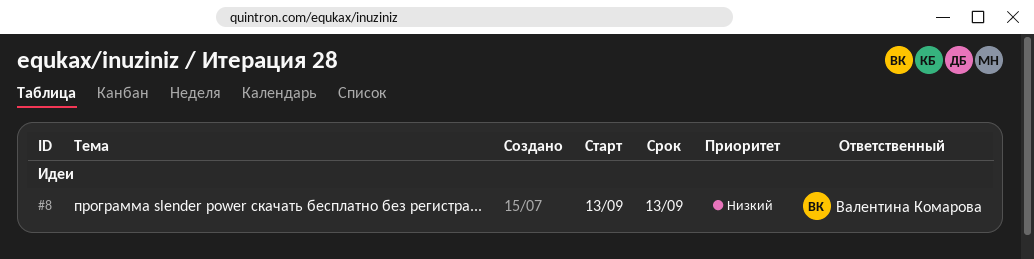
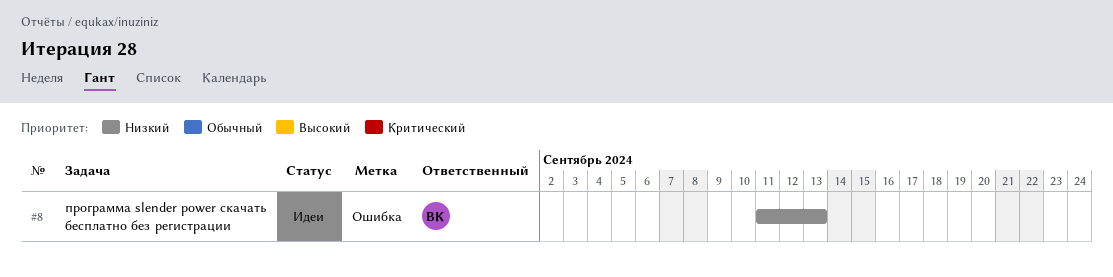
#8, start: Sep 13 -> Sep 11

